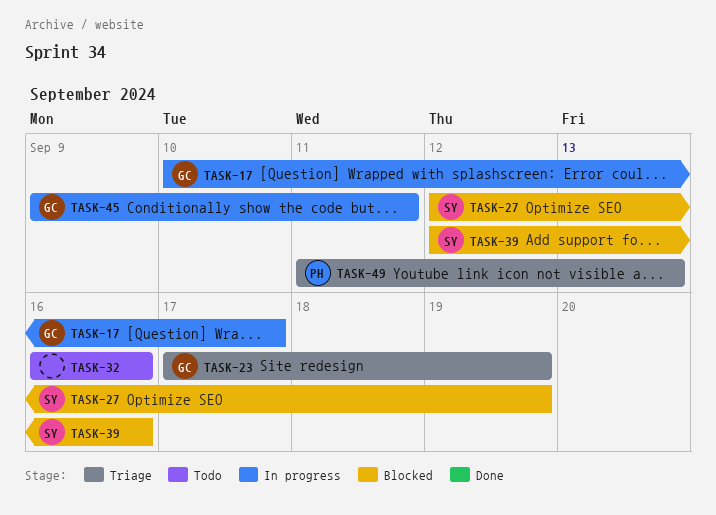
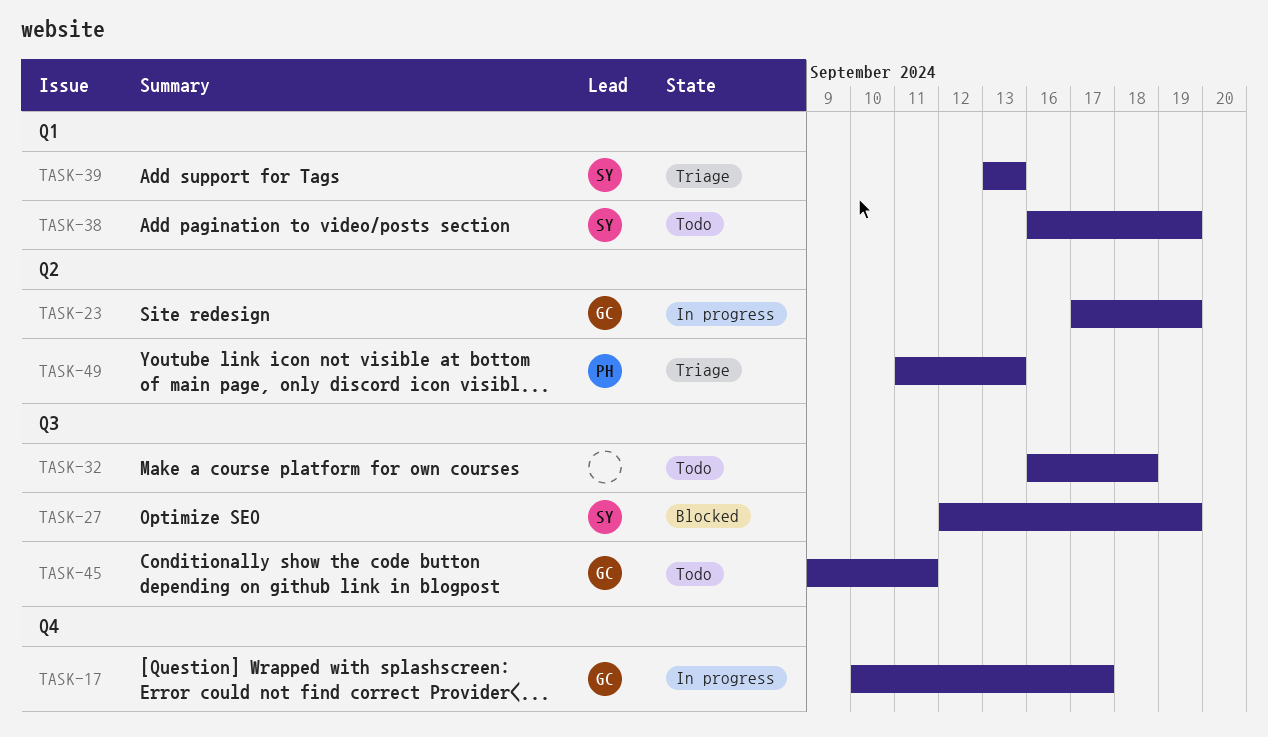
TASK-23, status: Triage -> In progress
TASK-32, due: Sep 16 -> Sep 18
TASK-38: none -> present
TASK-39, status: Blocked -> Triage
TASK-39, start: Sep 12 -> Sep 13
TASK-39, due: Sep 16 -> Sep 13
TASK-45, status: In progress -> Todo

